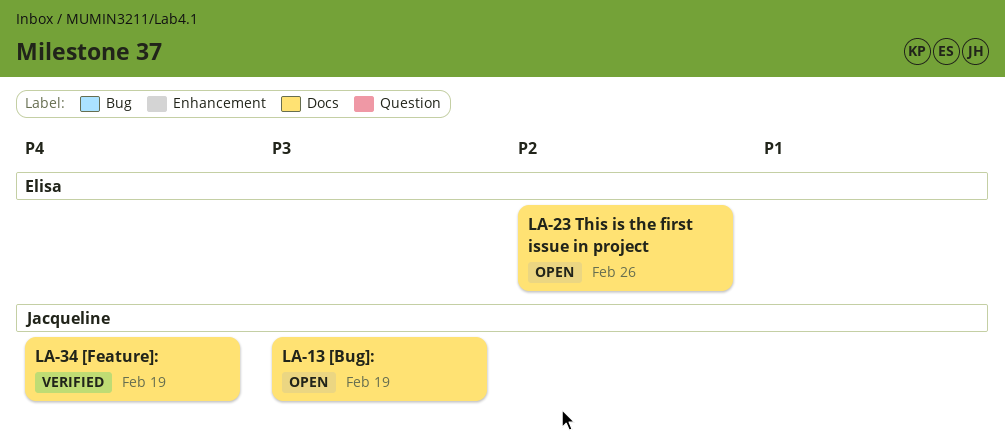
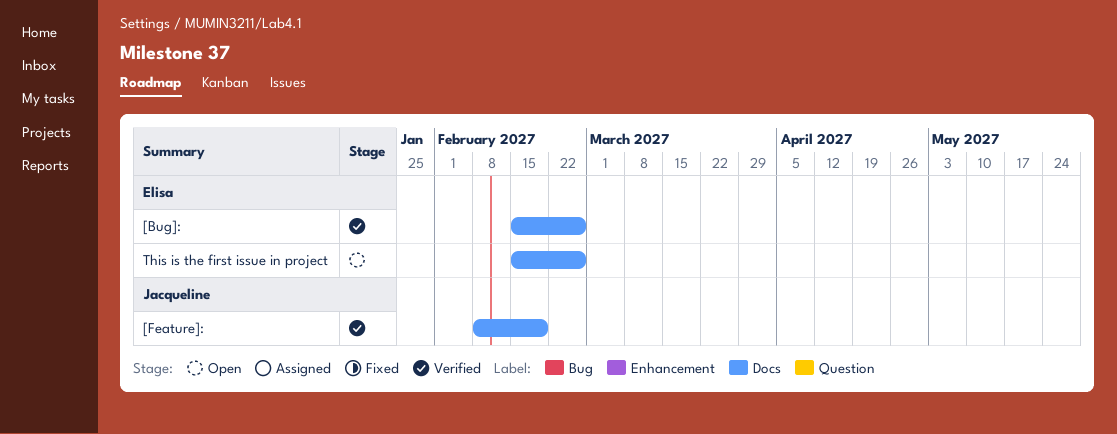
[Bug]:, status: Open -> Verified
[Bug]:, owner: Jacqueline -> Elisa
[Bug]:, due: Feb 19 -> Feb 26

